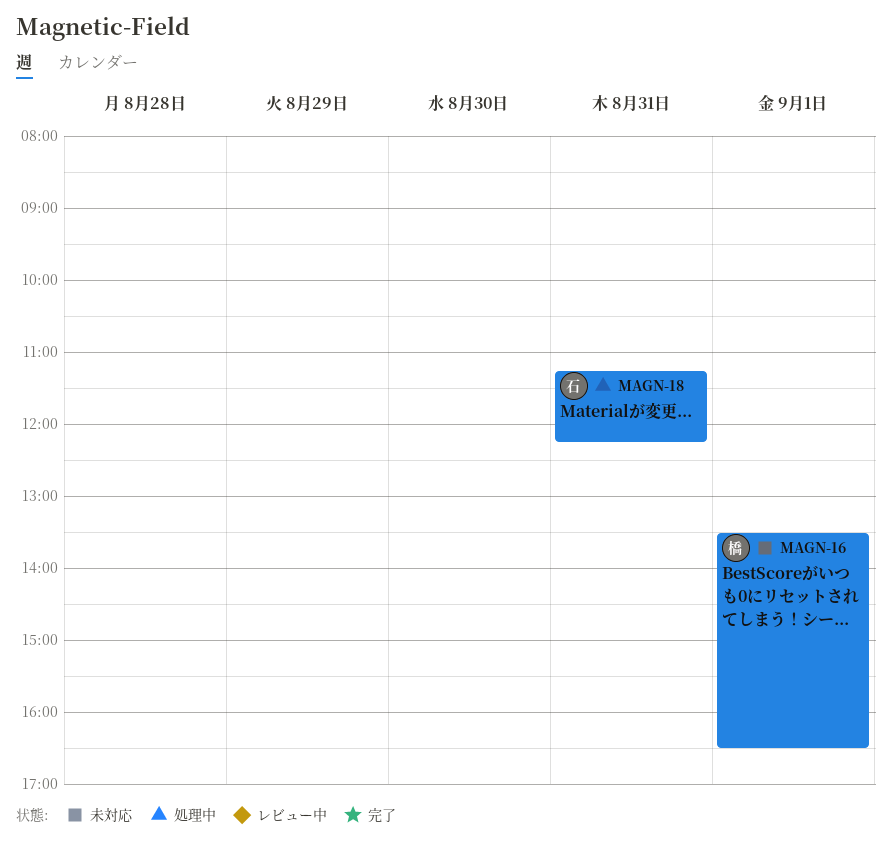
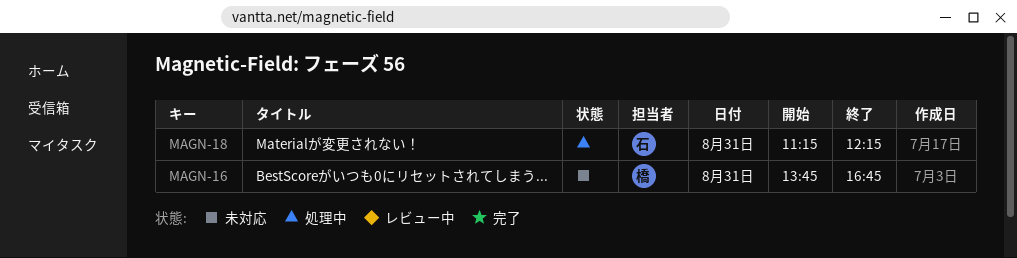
MAGN-16, day: Sep 1 -> Aug 31
MAGN-16, begins: 13:30 -> 13:45
MAGN-16, ends: 16:30 -> 16:45

